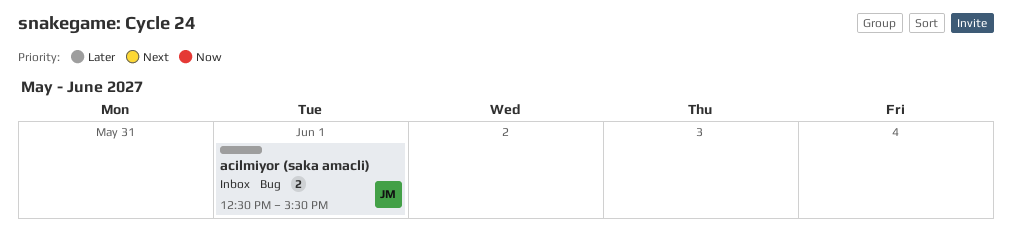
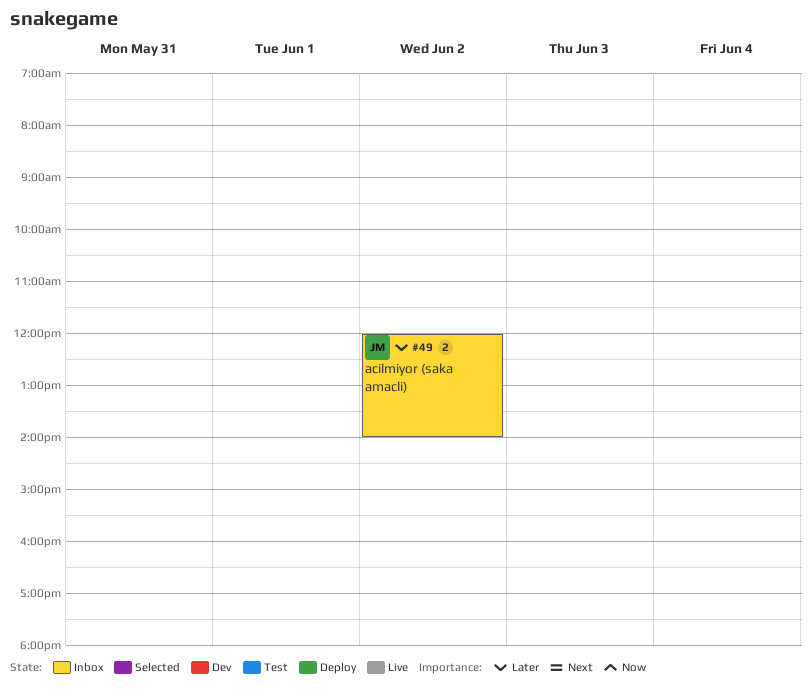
acilmiyor (saka amacli), day: Jun 1 -> Jun 2
acilmiyor (saka amacli), begins: 12:30 -> 12:00
acilmiyor (saka amacli), ends: 15:30 -> 14:00

